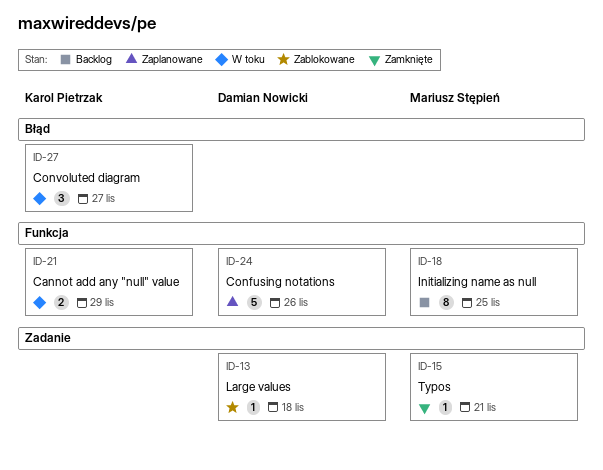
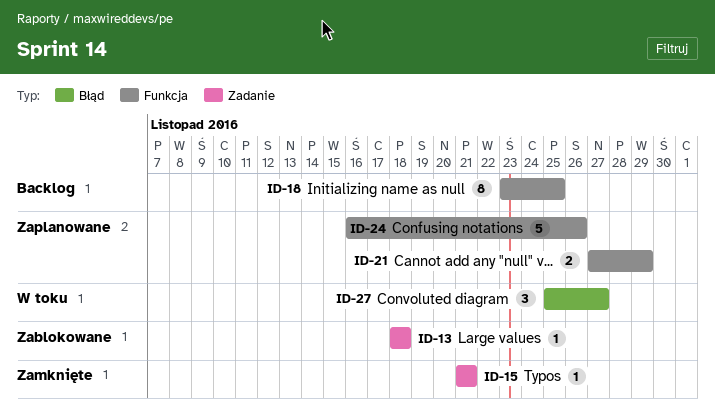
ID-21, status: W toku -> Zaplanowane

